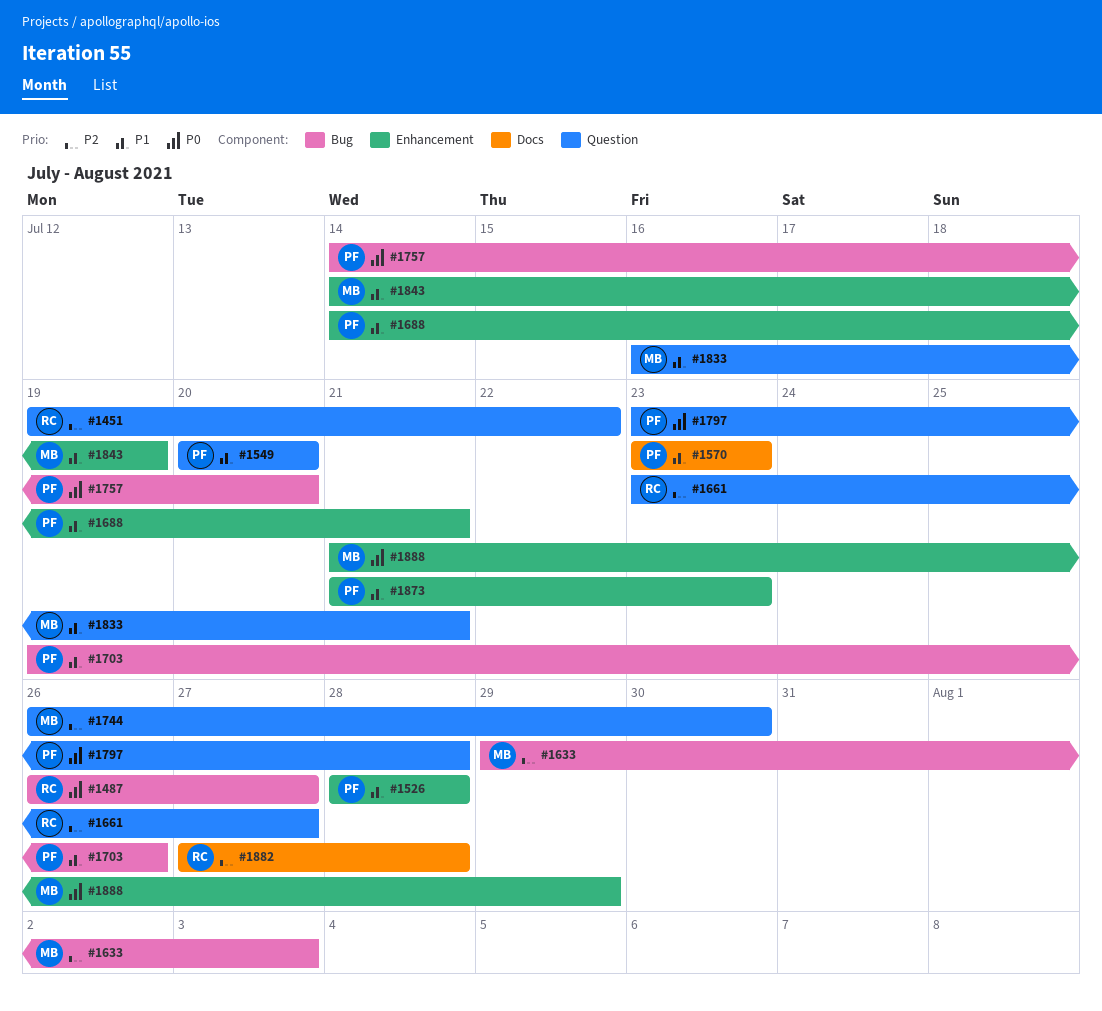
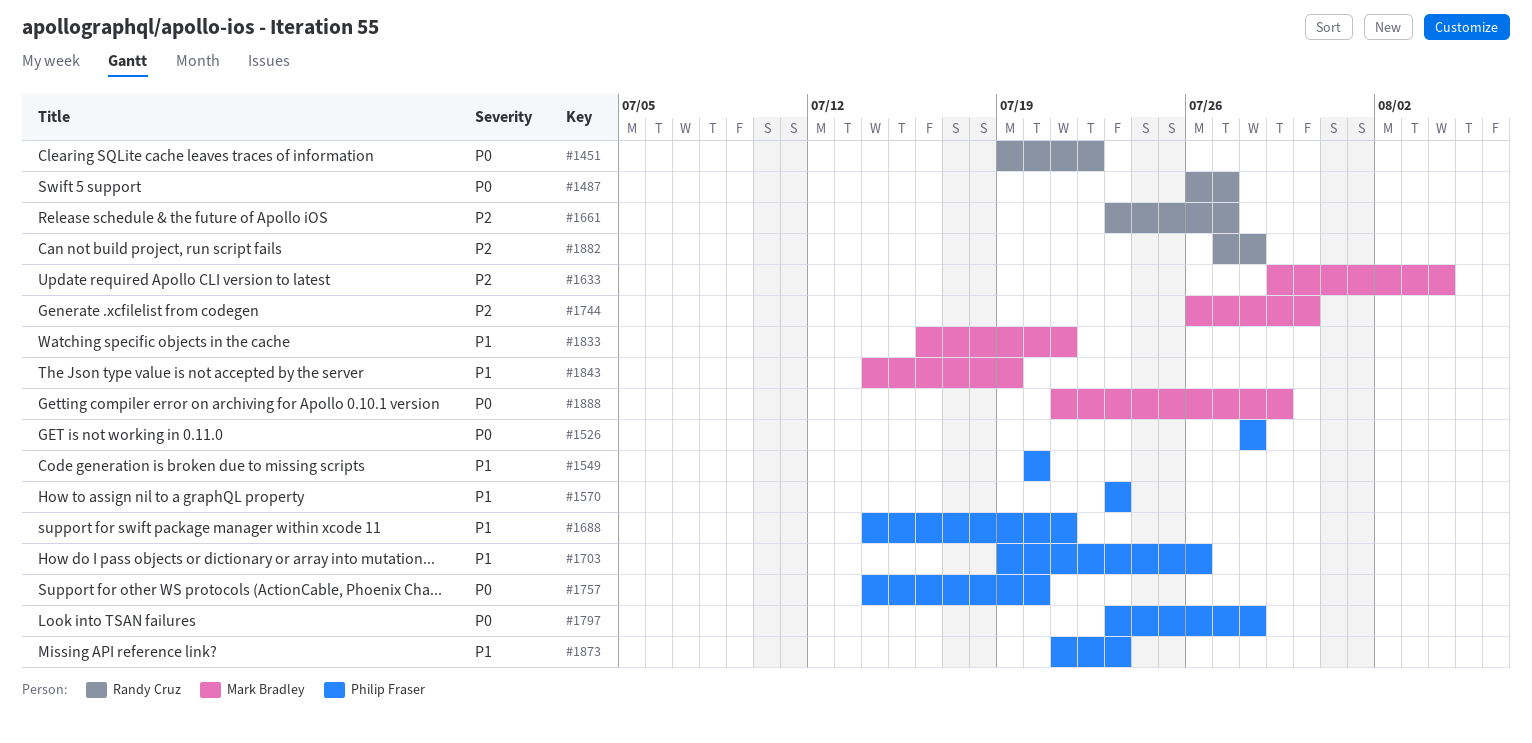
#1451, priority: P2 -> P0
#1526, priority: P1 -> P0
#1633, due: Aug 3 -> Aug 4

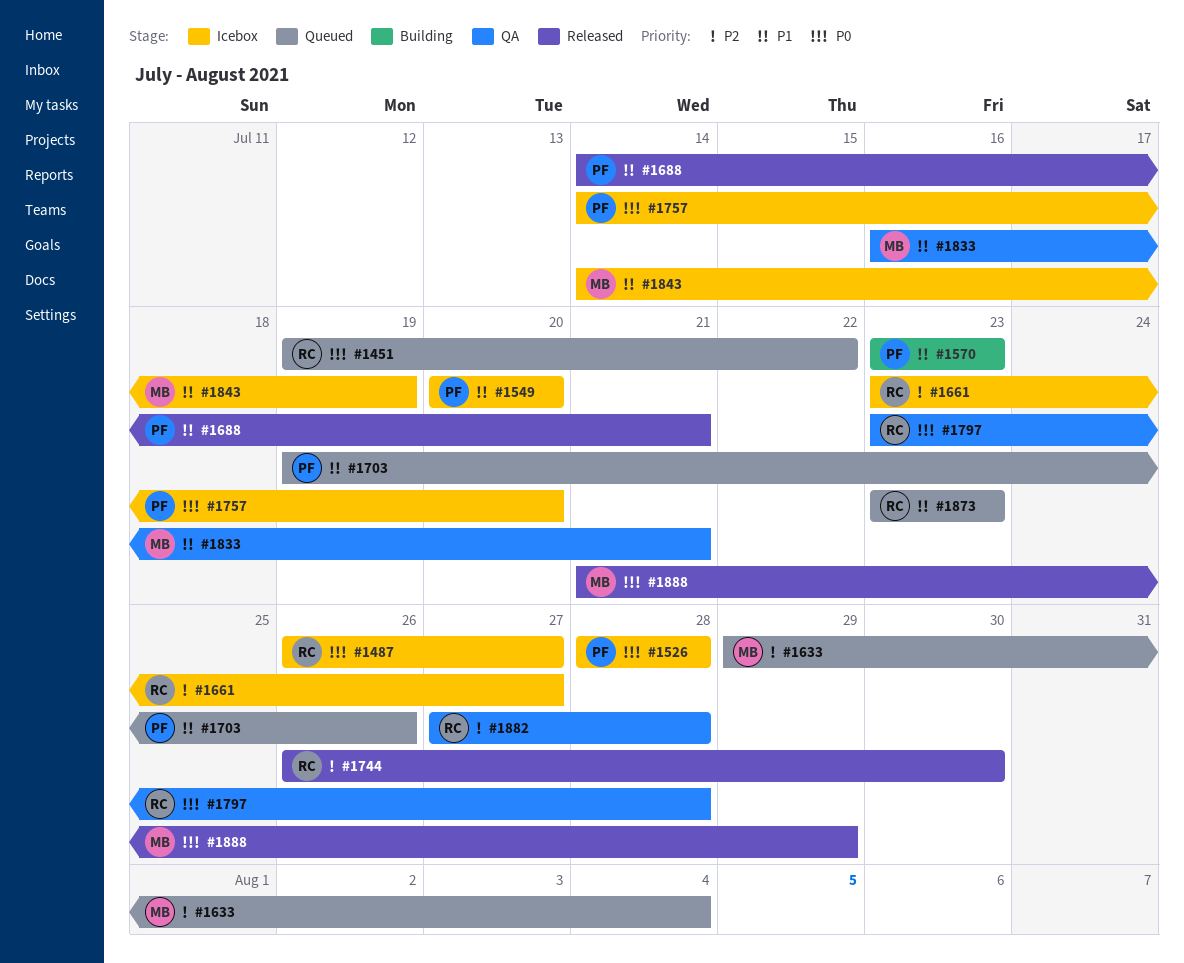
#1744, owner: Mark Bradley -> Randy Cruz
#1797, owner: Philip Fraser -> Randy Cruz
#1873, owner: Philip Fraser -> Randy Cruz
#1873, start: Jul 21 -> Jul 23

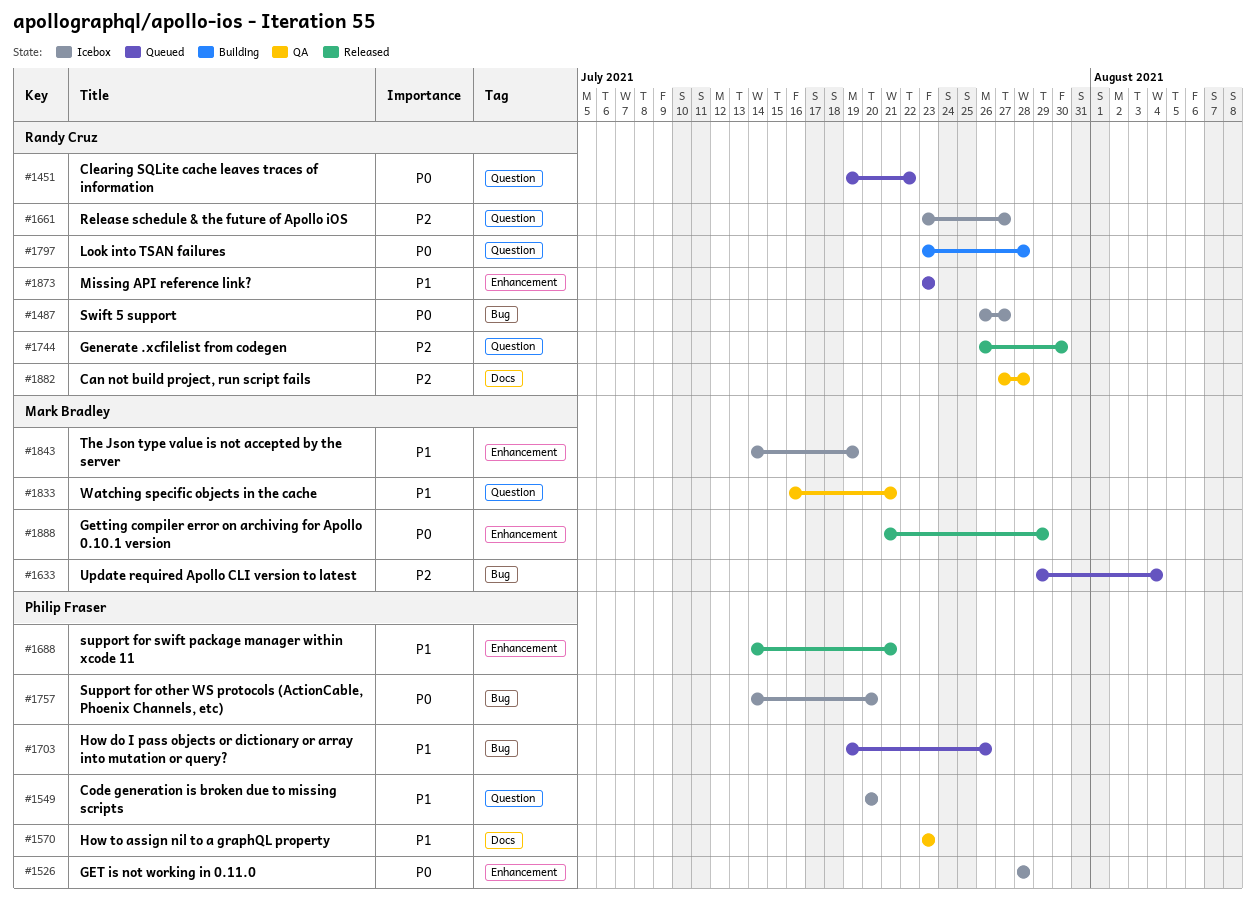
#1570, status: Building -> QA
#1797, status: QA -> Building

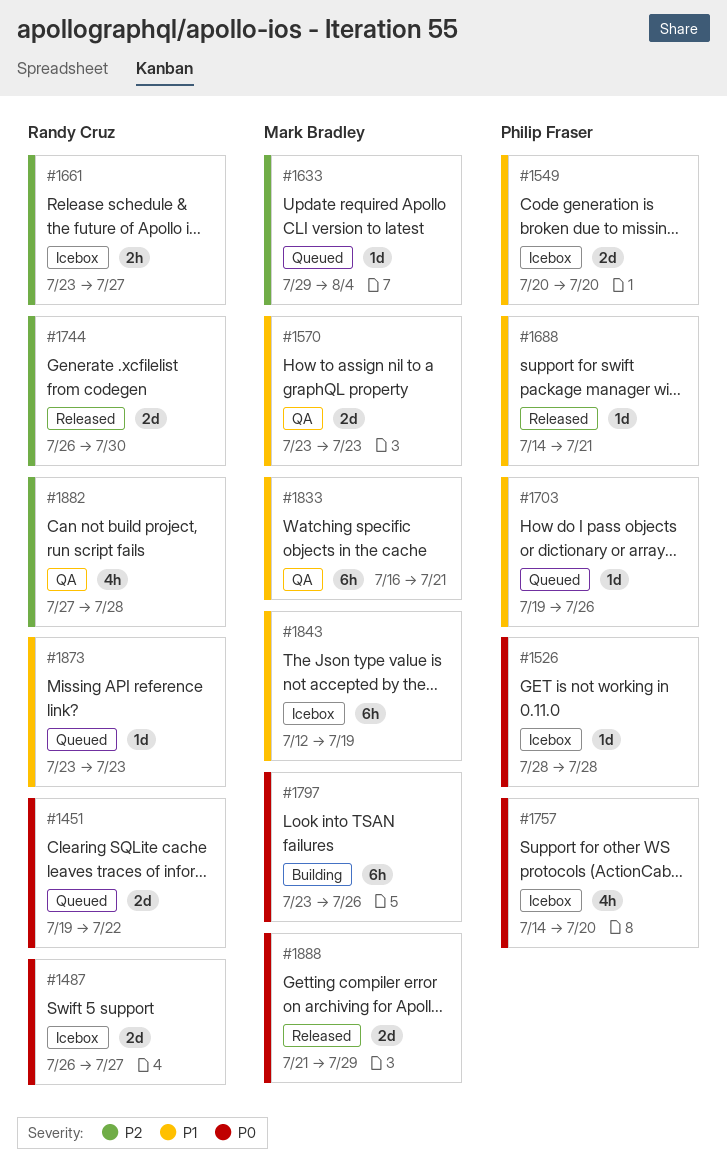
#1570, owner: Philip Fraser -> Mark Bradley
#1797, owner: Randy Cruz -> Mark Bradley
#1797, due: Jul 28 -> Jul 26
#1843, start: Jul 14 -> Jul 12

